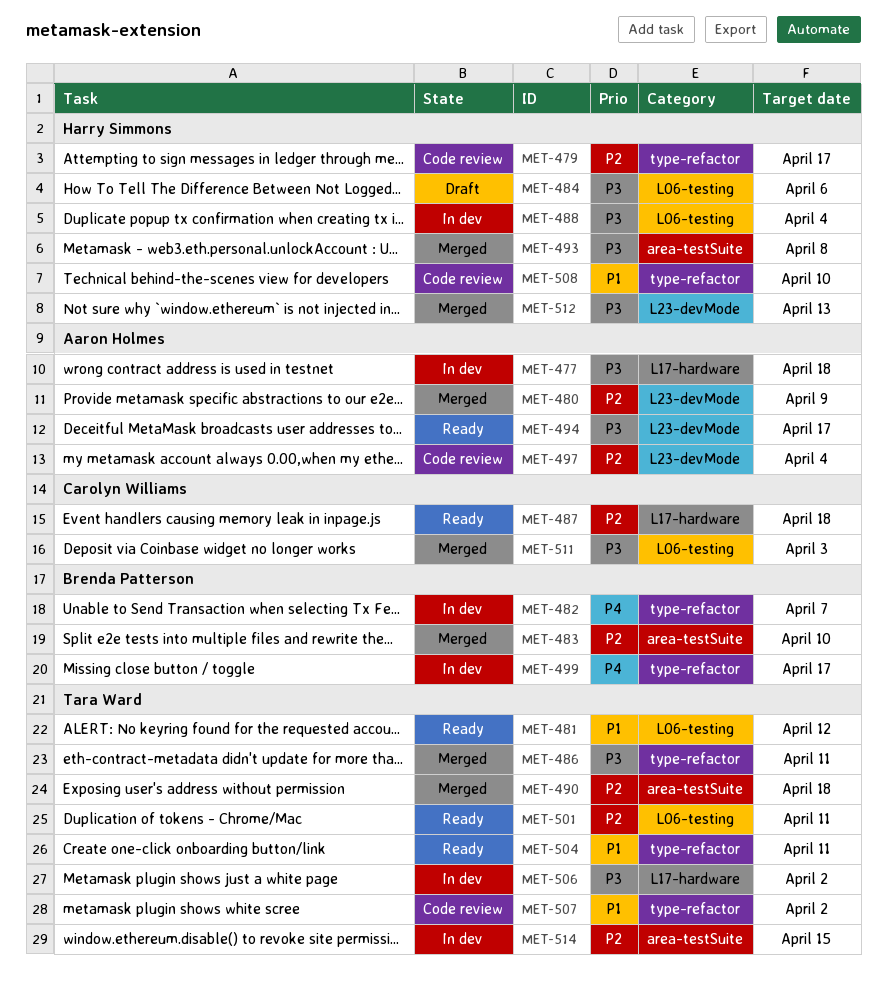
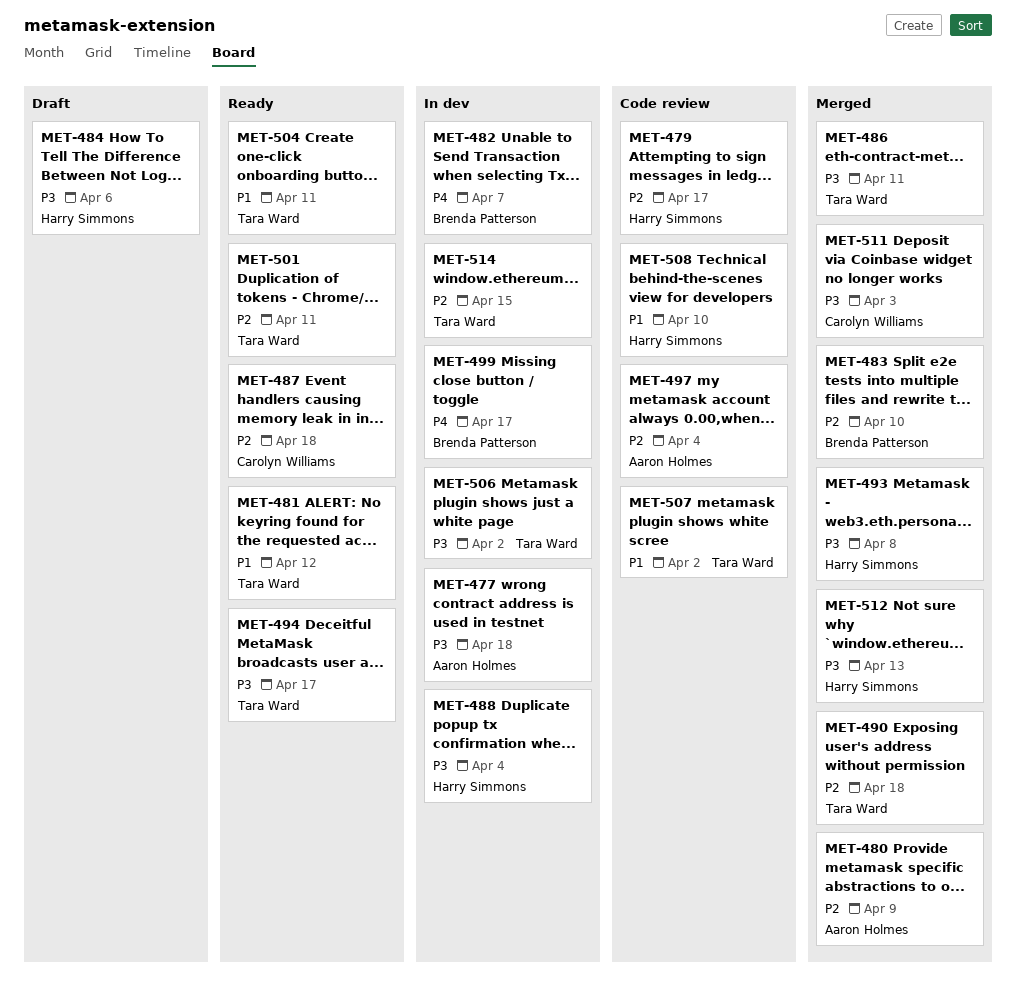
MET-494, owner: Aaron Holmes -> Tara Ward

